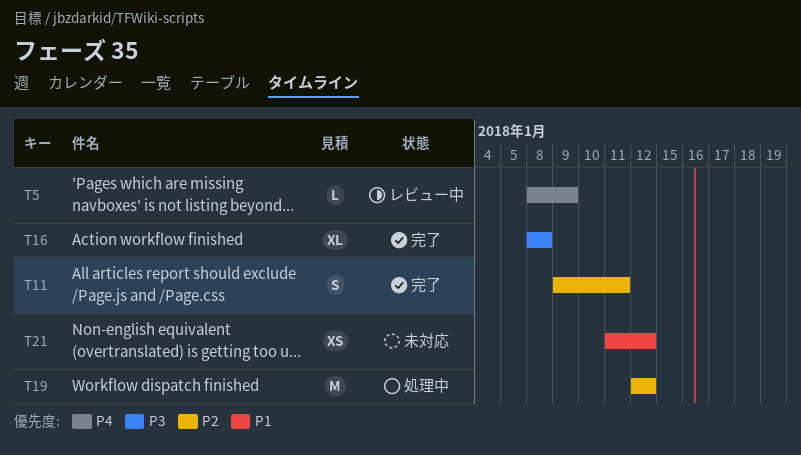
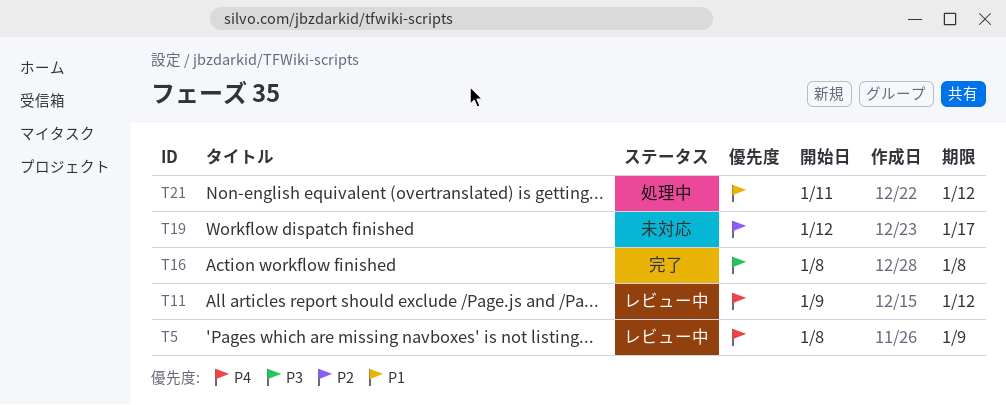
T11, status: 完了 -> レビュー中
T11, priority: P2 -> P4
T11, due: Jan 11 -> Jan 12
T19, status: 処理中 -> 未対応
T19, due: Jan 12 -> Jan 17
T21, status: 未対応 -> 処理中

